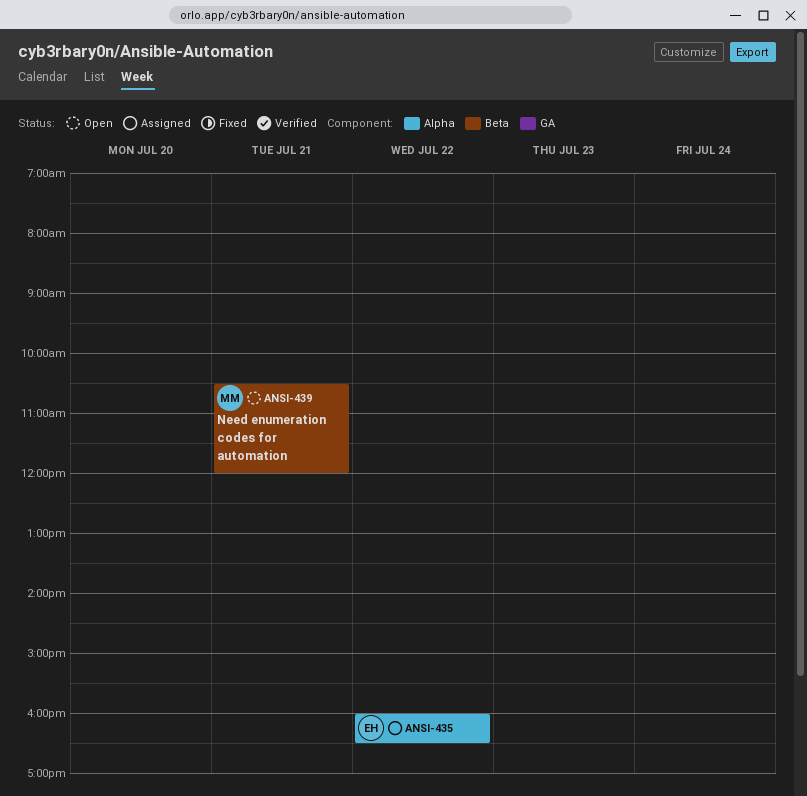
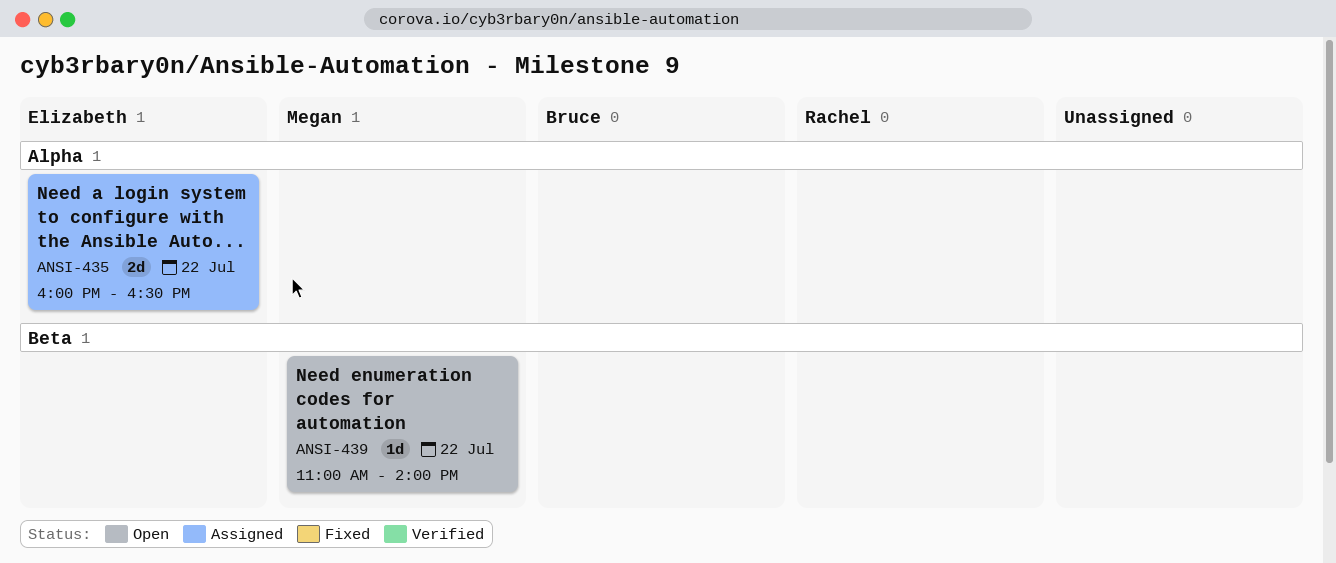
ANSI-439, day: Jul 21 -> Jul 22
ANSI-439, begins: 10:30 -> 11:00
ANSI-439, ends: 12:00 -> 14:00

